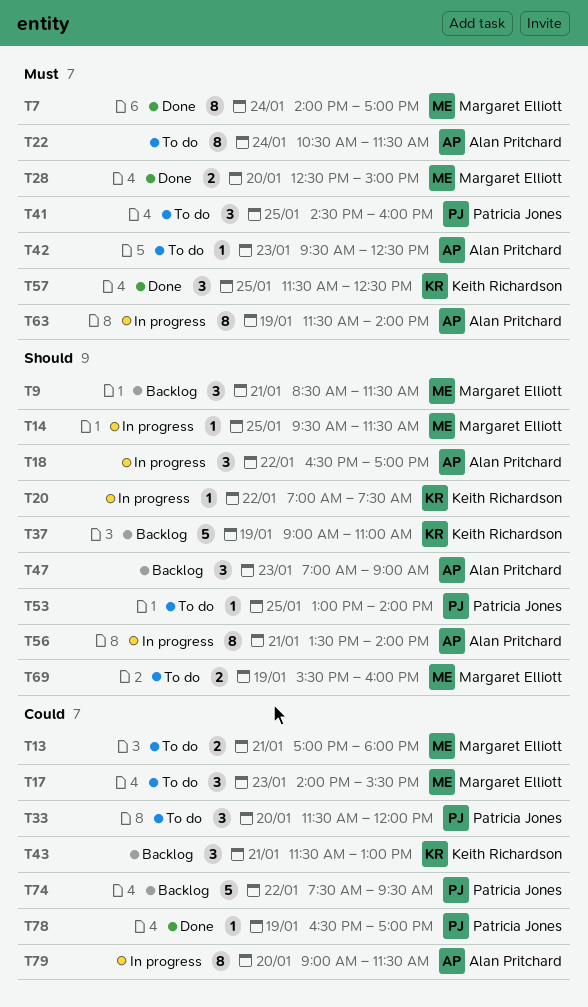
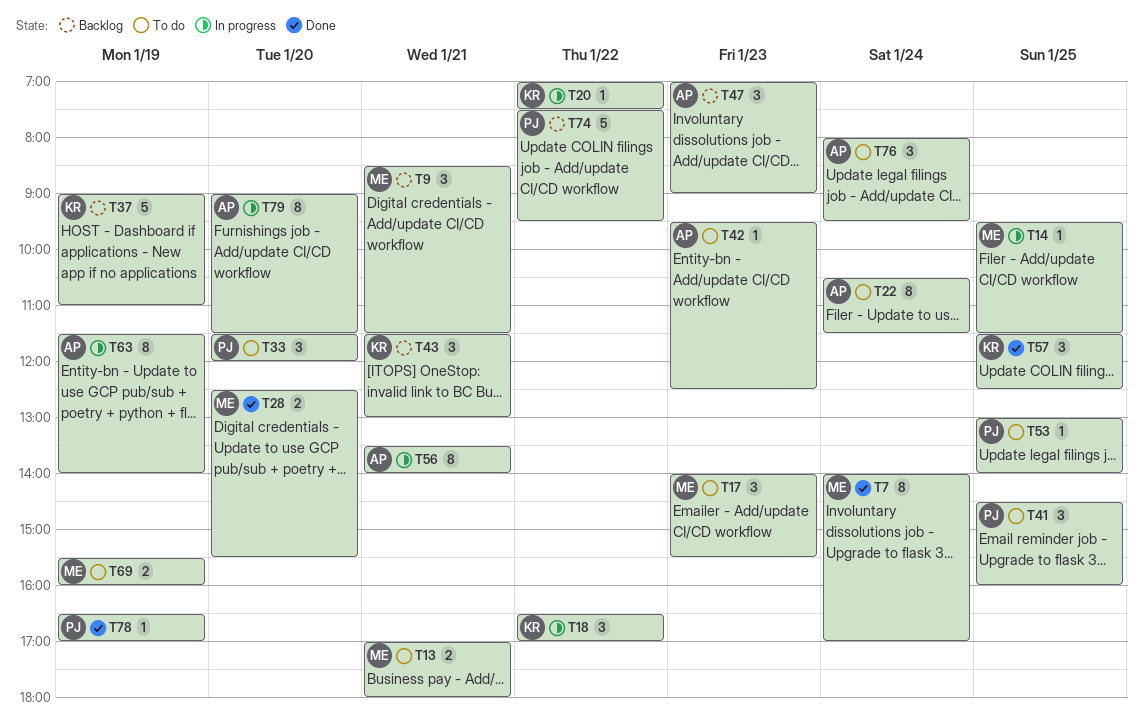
T18, owner: Alan Pritchard -> Keith Richardson
T28, ends: 15:00 -> 15:30
T76: none -> present

